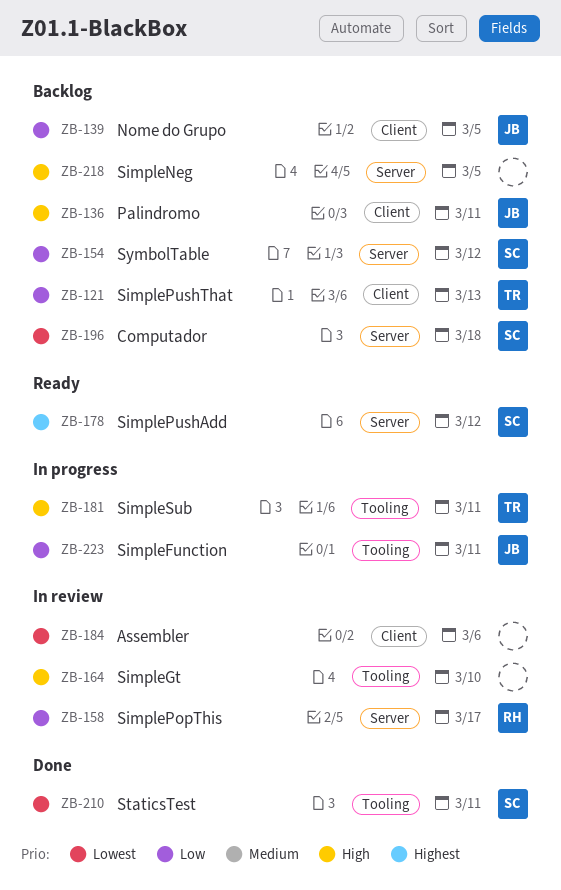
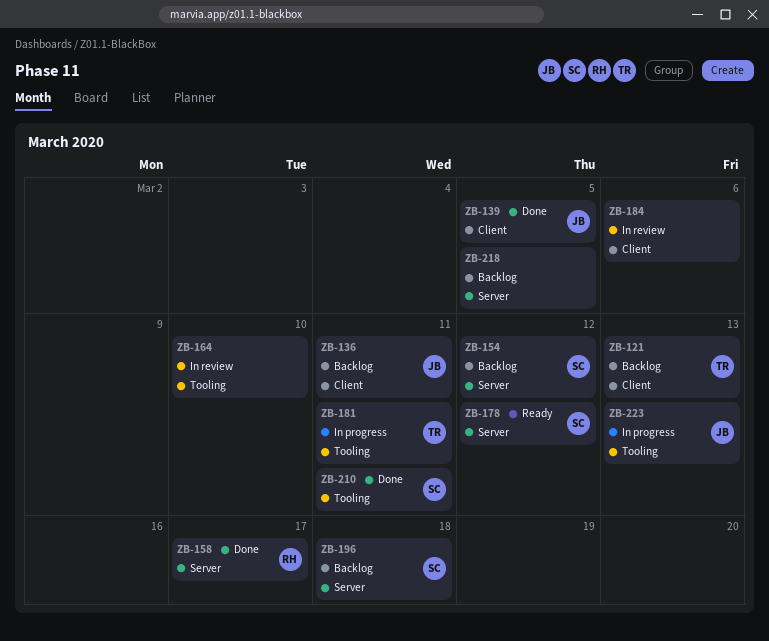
ZB-139, status: Backlog -> Done
ZB-158, status: In review -> Done
ZB-223, due: Mar 11 -> Mar 13

